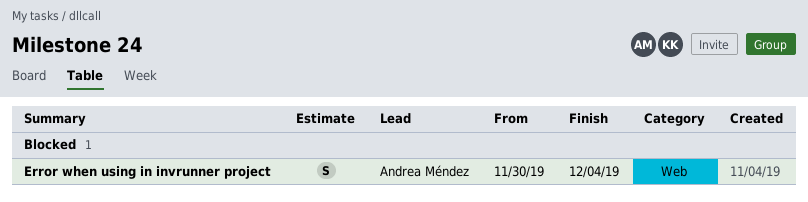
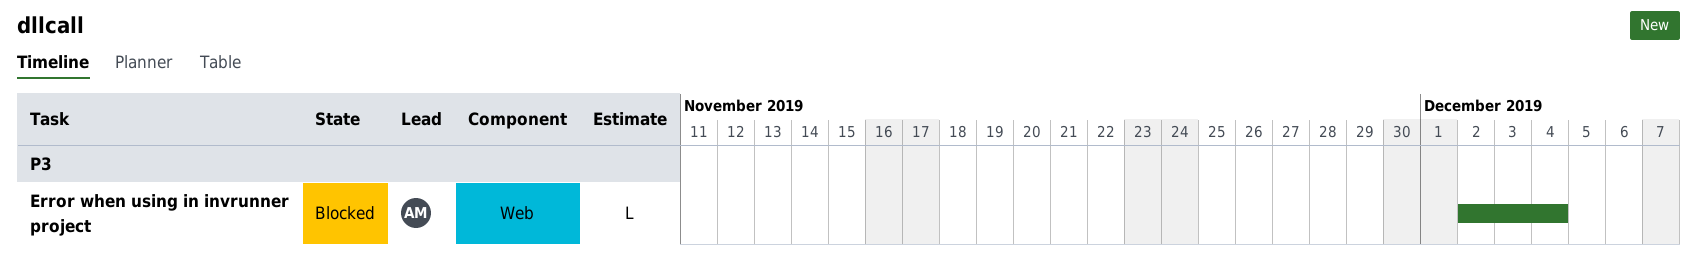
Error when using in invrunner project, estimate: S -> L
Error when using in invrunner project, start: Nov 30 -> Dec 2

